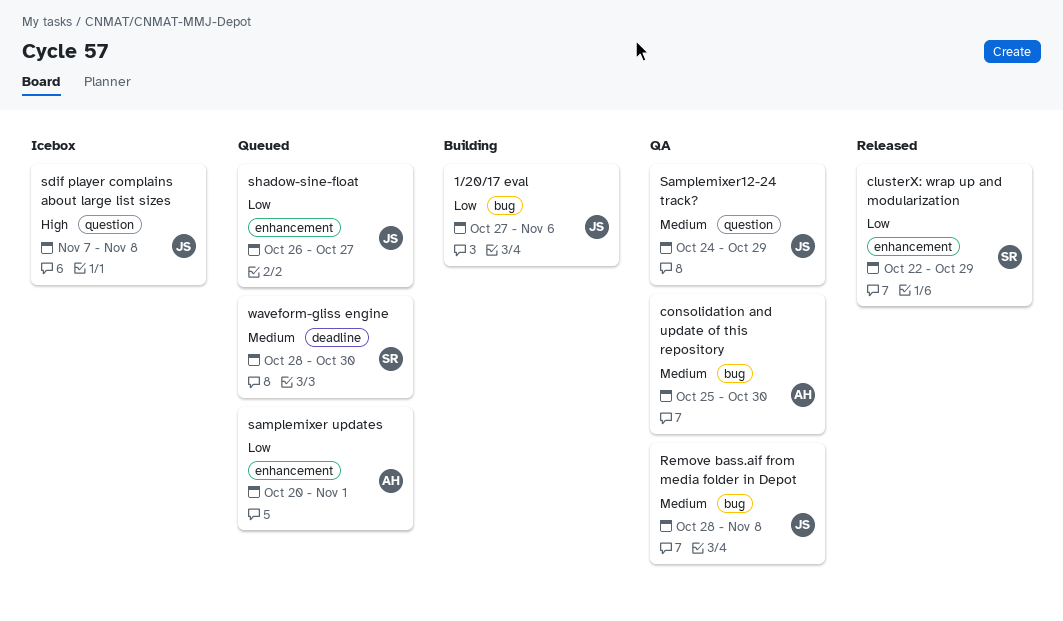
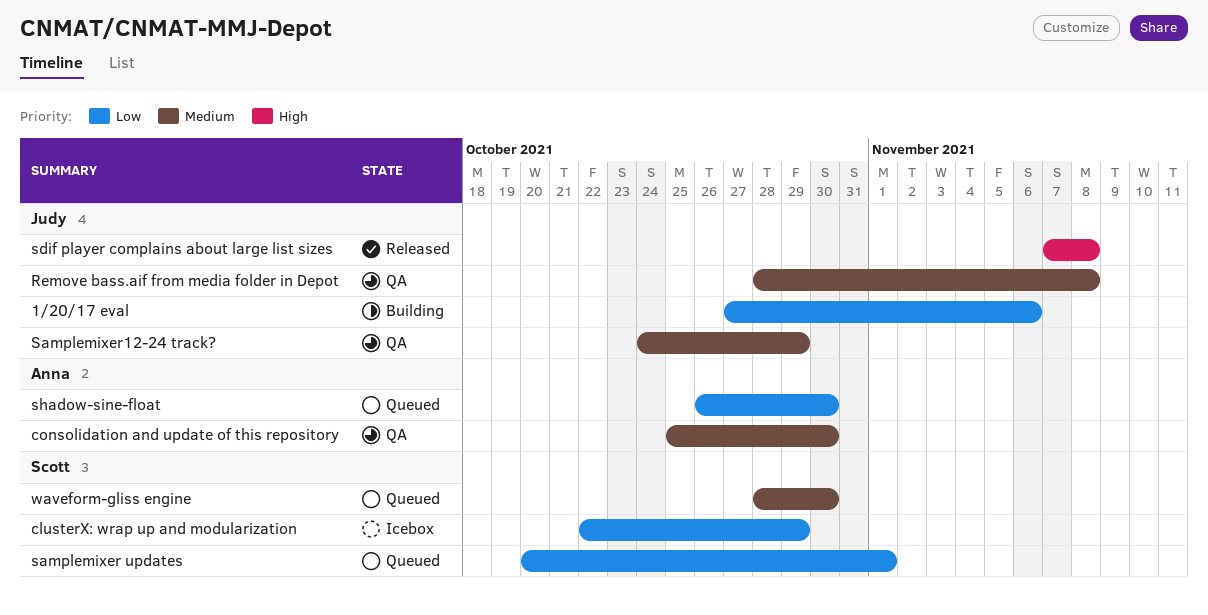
clusterX: wrap up and modularization, status: Released -> Icebox
samplemixer updates, owner: Anna -> Scott
sdif player complains about large list sizes, status: Icebox -> Released
shadow-sine-float, owner: Judy -> Anna
shadow-sine-float, due: Oct 27 -> Oct 30

